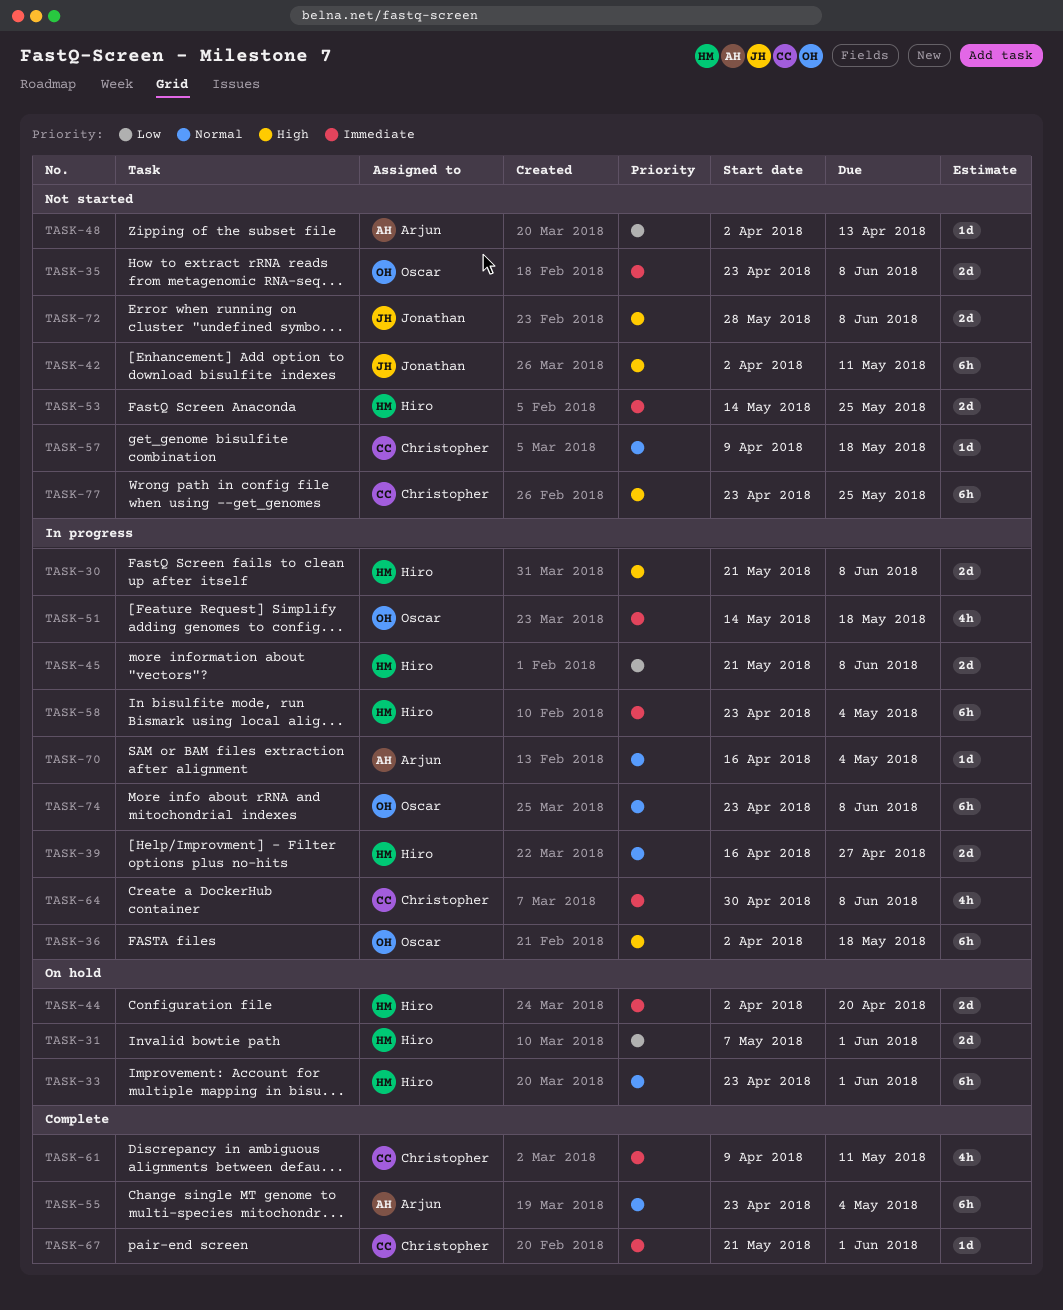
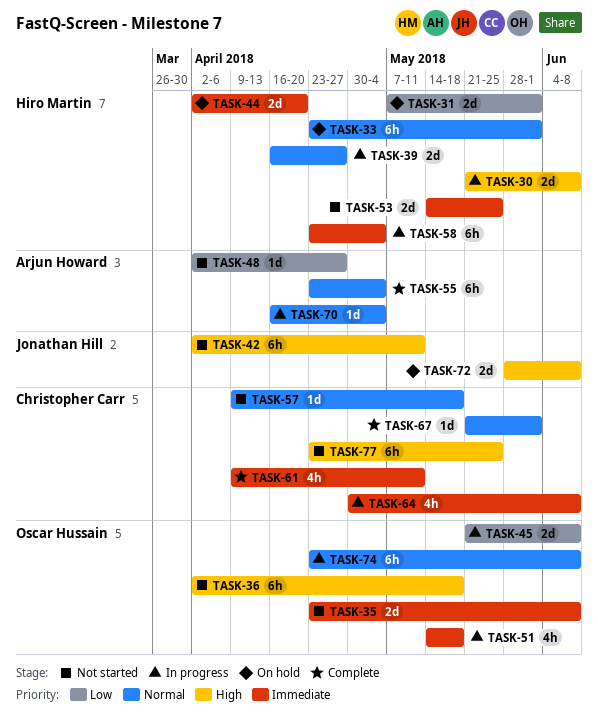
TASK-36, status: In progress -> Not started
TASK-45, owner: Hiro Martin -> Oscar Hussain
TASK-48, due: Apr 13 -> Apr 27
TASK-67, priority: Immediate -> Normal
TASK-72, status: Not started -> On hold

